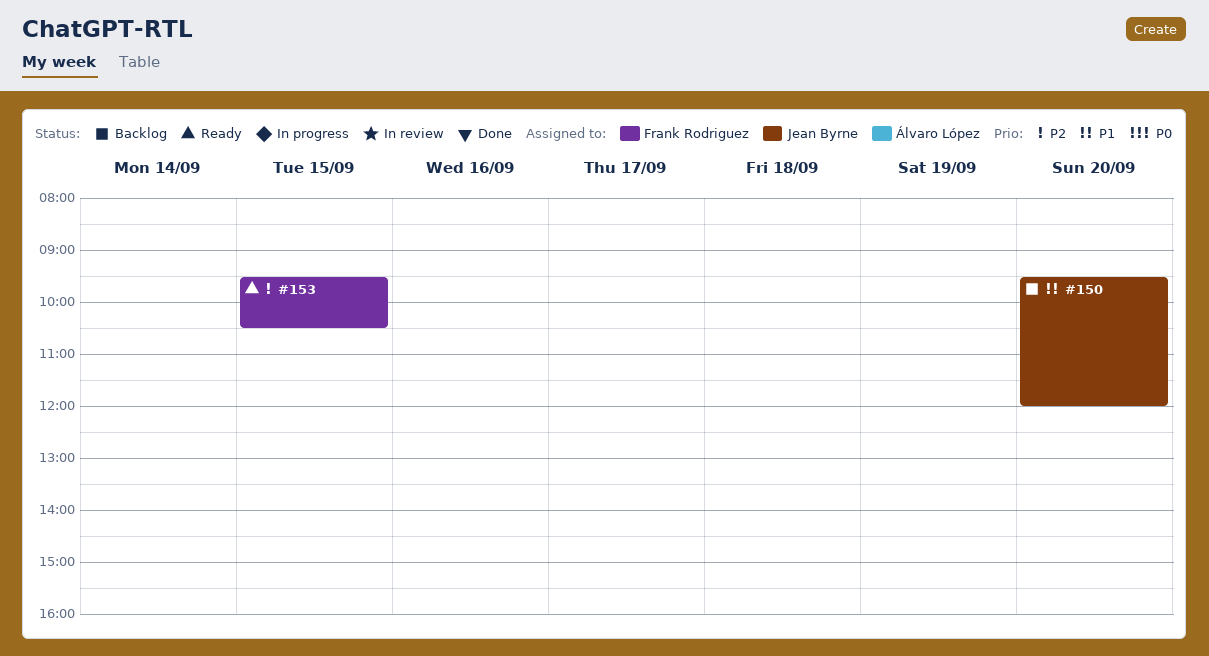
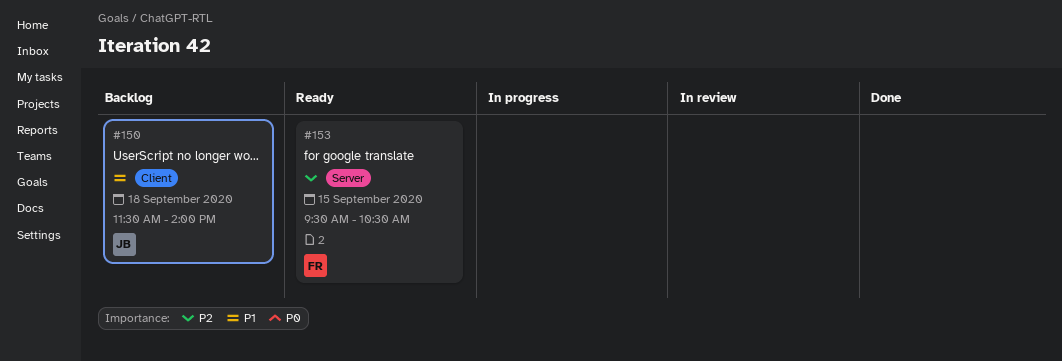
#150, day: Sep 20 -> Sep 18
#150, begins: 09:30 -> 11:30
#150, ends: 12:00 -> 14:00

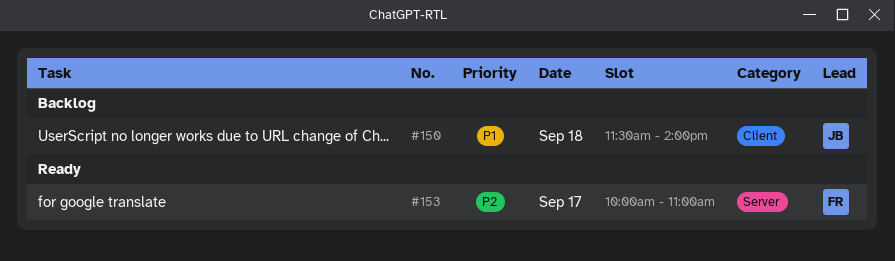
#153, day: Sep 15 -> Sep 17
#153, begins: 09:30 -> 10:00
#153, ends: 10:30 -> 11:00

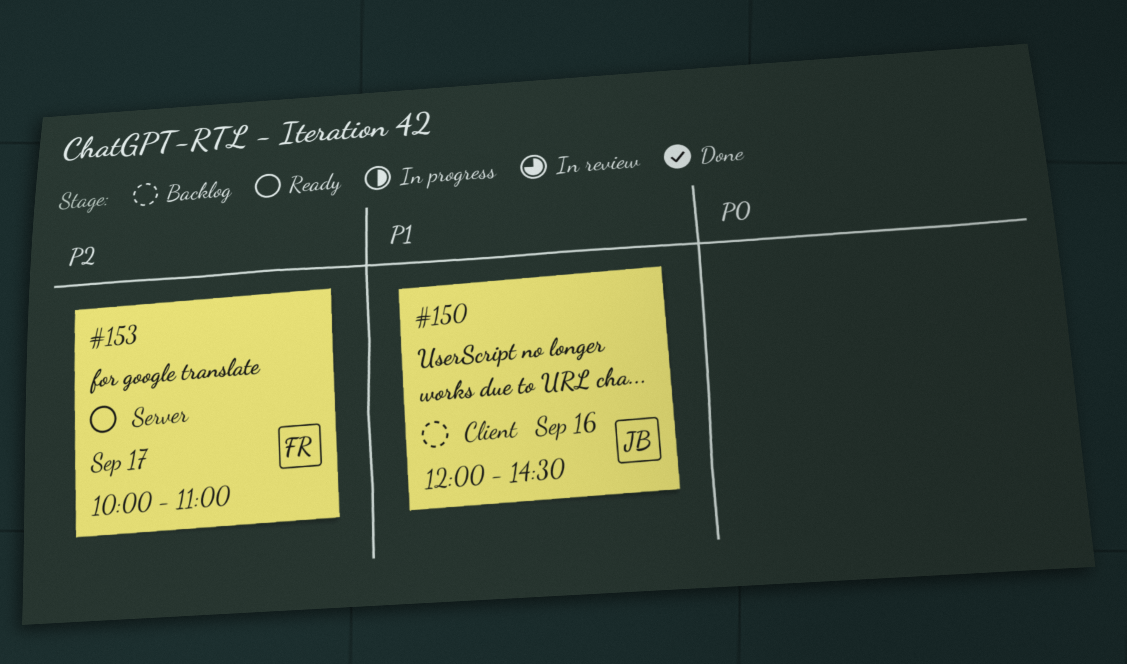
#150, day: Sep 18 -> Sep 16
#150, begins: 11:30 -> 12:00
#150, ends: 14:00 -> 14:30

